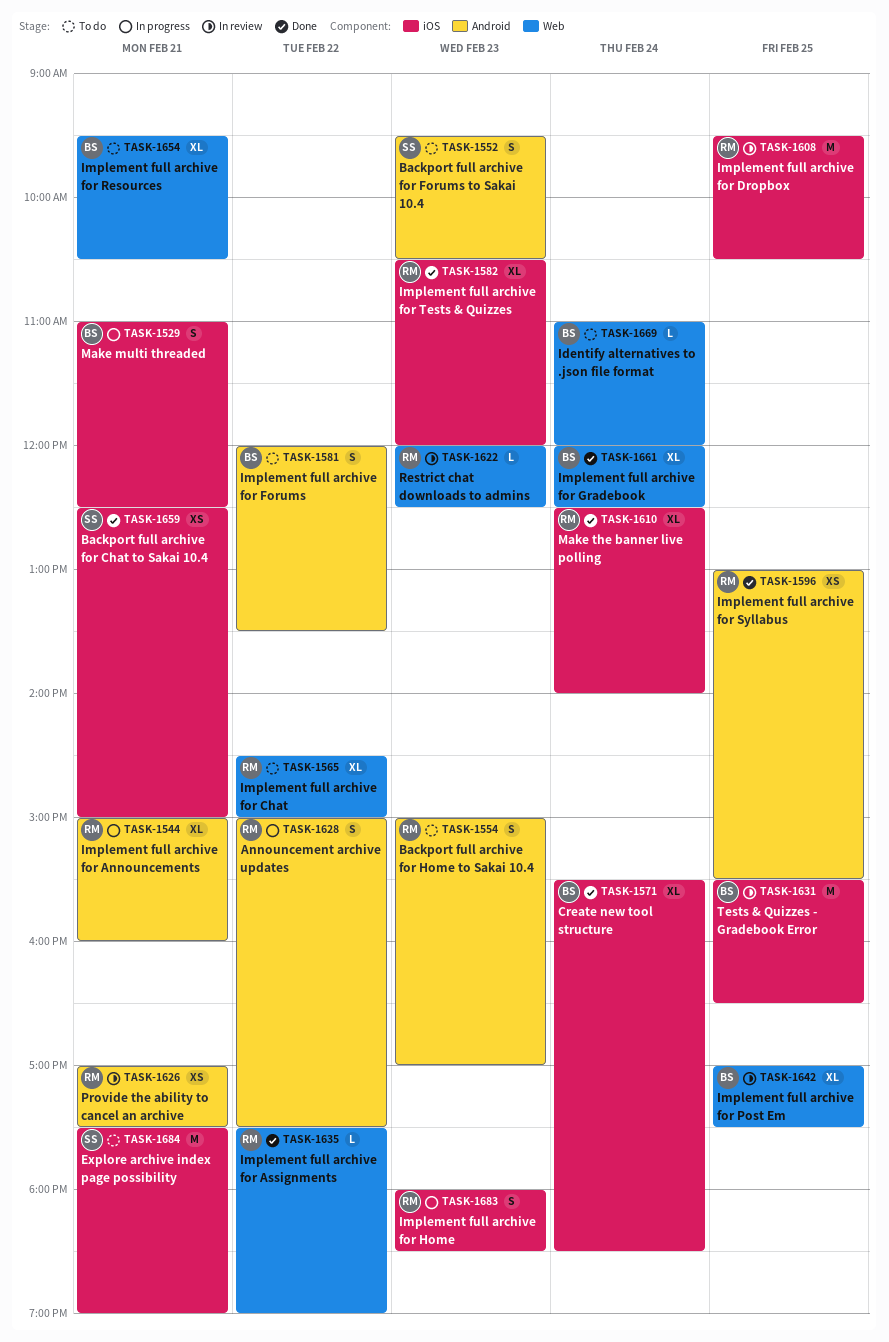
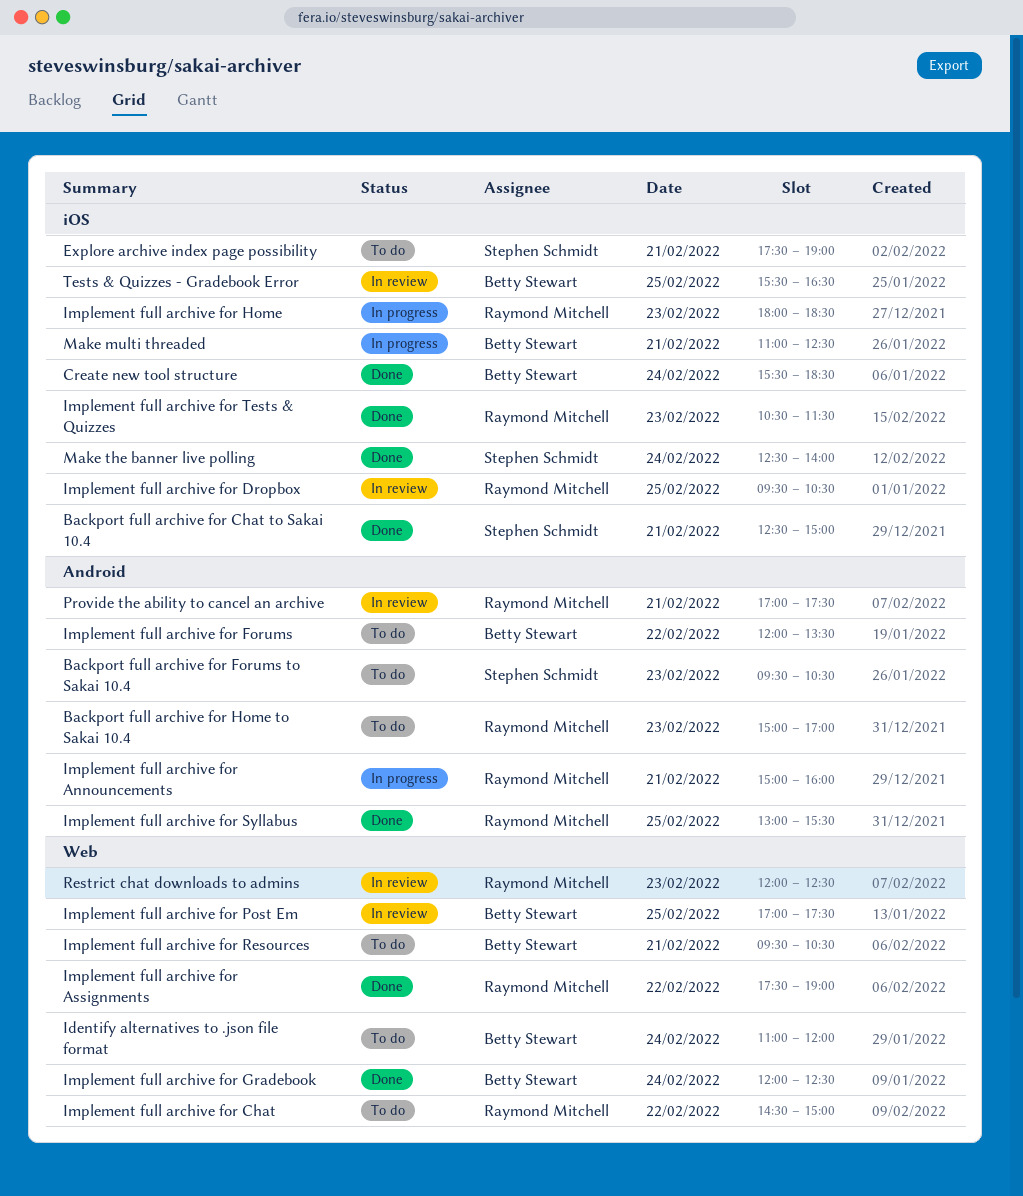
Announcement archive updates: present -> none
Implement full archive for Tests & Quizzes, ends: 12:00 -> 11:30
Make the banner live polling, owner: Raymond Mitchell -> Stephen Schmidt

